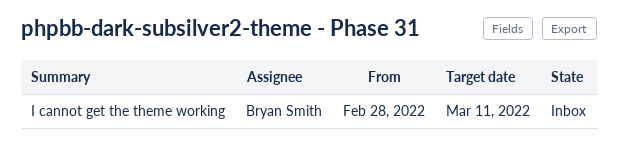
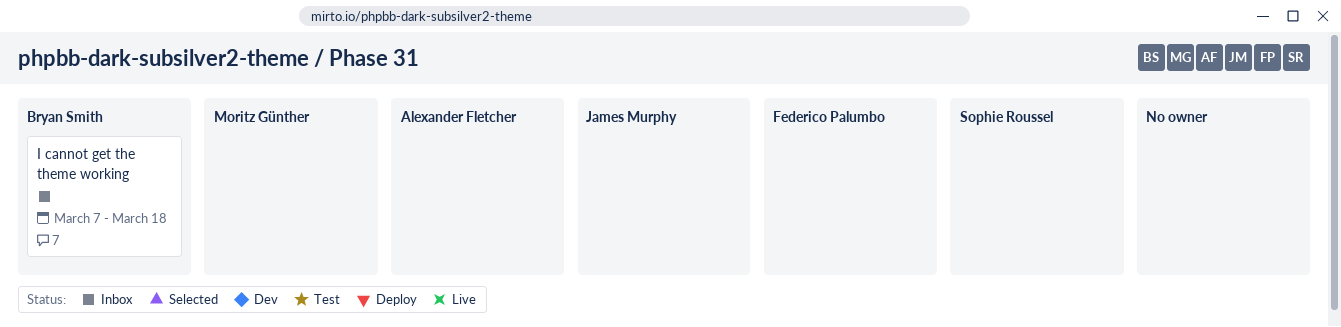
I cannot get the theme working, start: Feb 28 -> Mar 7
I cannot get the theme working, due: Mar 11 -> Mar 18

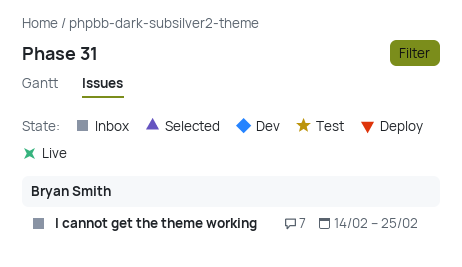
I cannot get the theme working, start: Mar 7 -> Feb 14
I cannot get the theme working, due: Mar 18 -> Feb 25

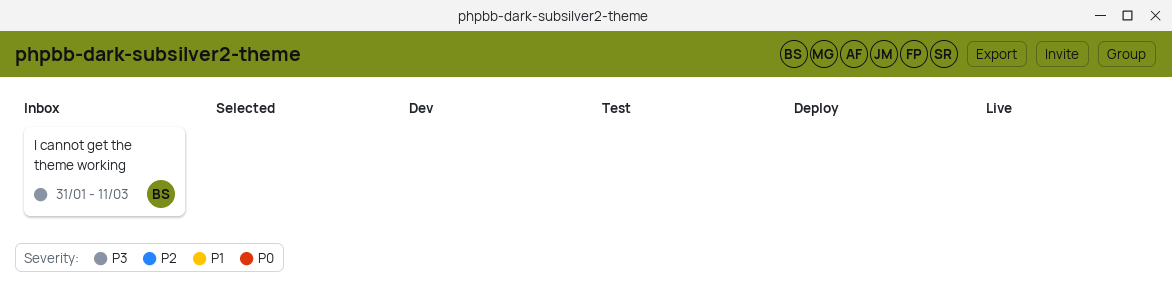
I cannot get the theme working, start: Feb 14 -> Jan 31
I cannot get the theme working, due: Feb 25 -> Mar 11

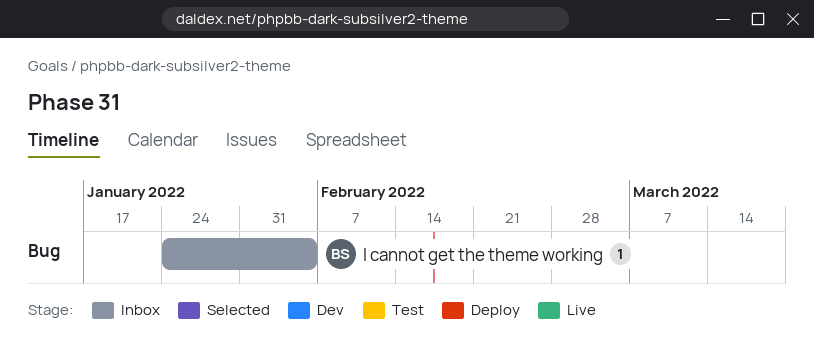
I cannot get the theme working, start: Jan 31 -> Jan 24
I cannot get the theme working, due: Mar 11 -> Feb 4

